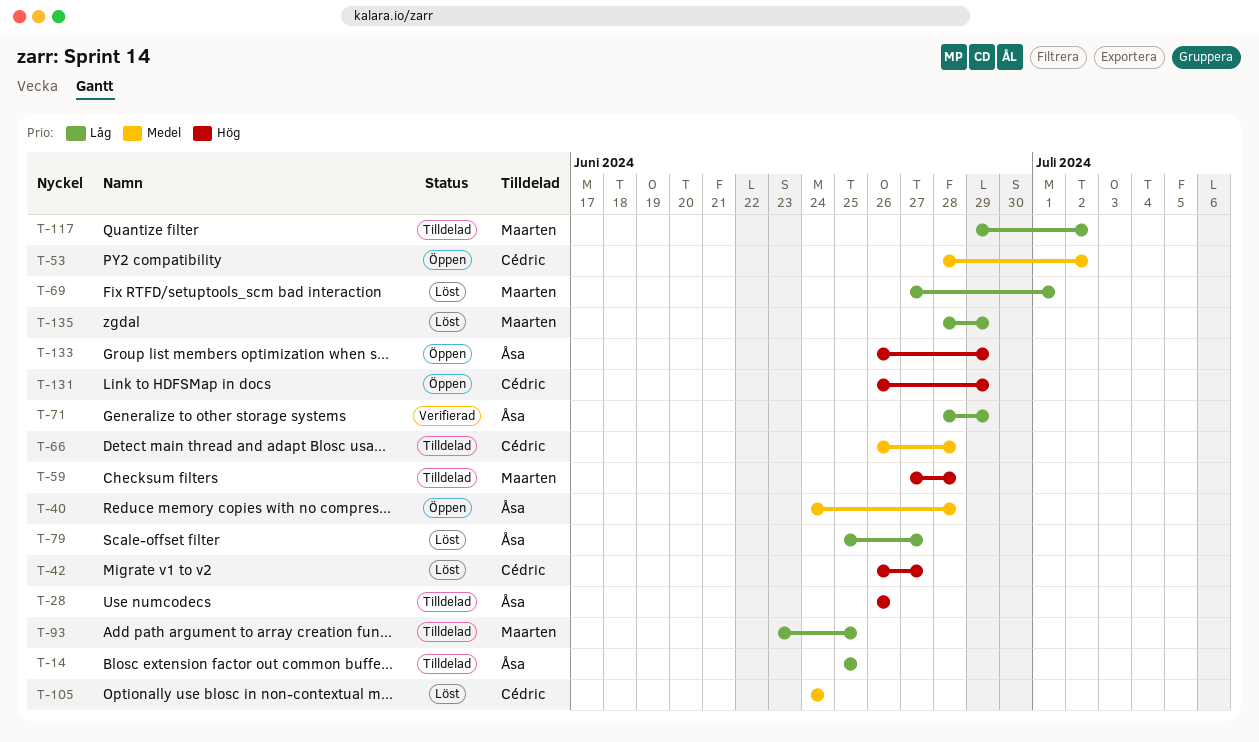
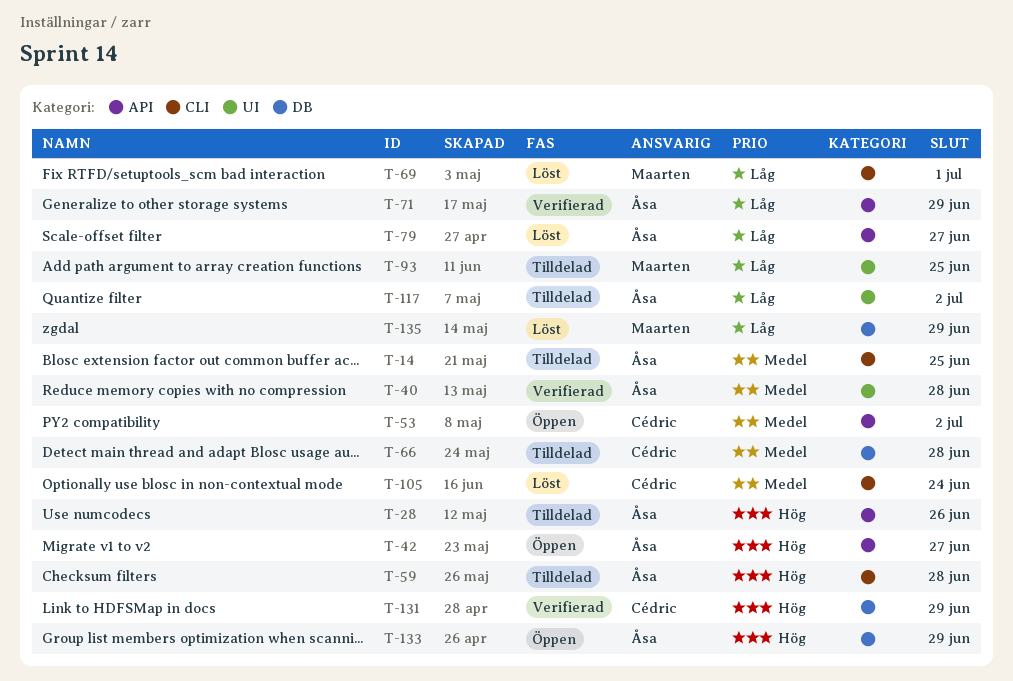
T-14, priority: Låg -> Medel
T-40, status: Öppen -> Verifierad
T-42, status: Löst -> Öppen
T-42, owner: Cédric -> Åsa
T-59, owner: Maarten -> Åsa
T-117, owner: Maarten -> Åsa
T-131, status: Öppen -> Verifierad

